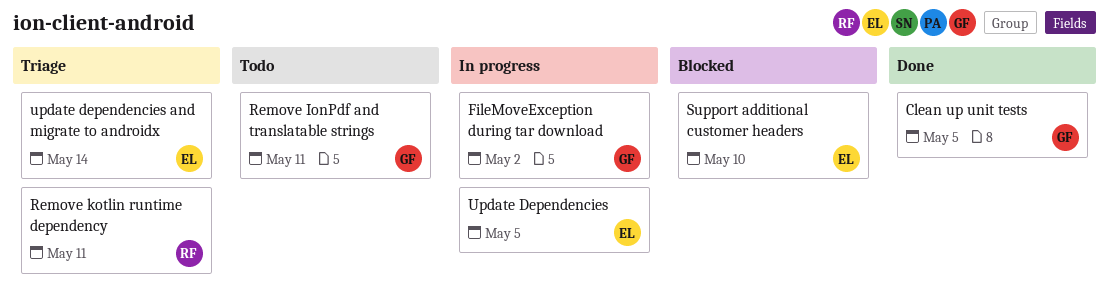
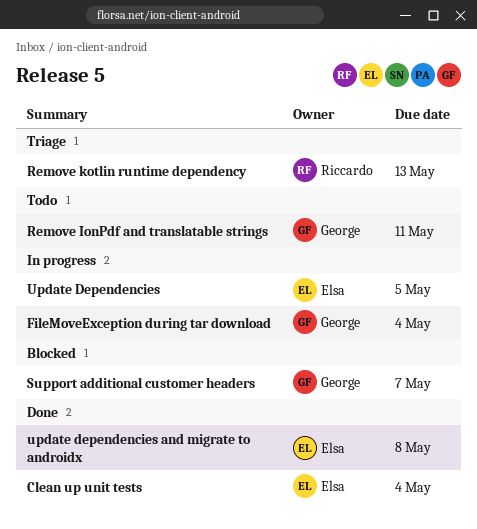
Clean up unit tests, owner: George -> Elsa
Clean up unit tests, due: May 5 -> May 4
FileMoveException during tar download, due: May 2 -> May 4
Remove kotlin runtime dependency, due: May 11 -> May 13
Support additional customer headers, owner: Elsa -> George
Support additional customer headers, due: May 10 -> May 7
update dependencies and migrate to androidx, status: Triage -> Done
update dependencies and migrate to androidx, due: May 14 -> May 8

